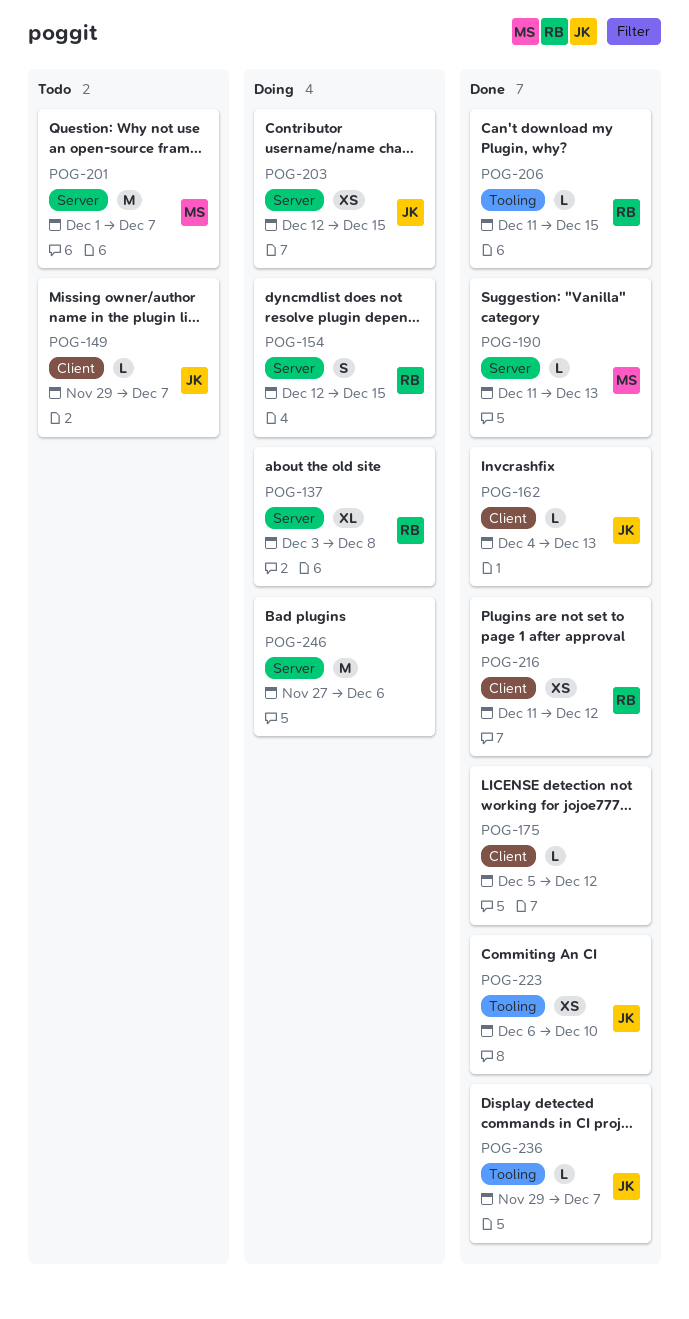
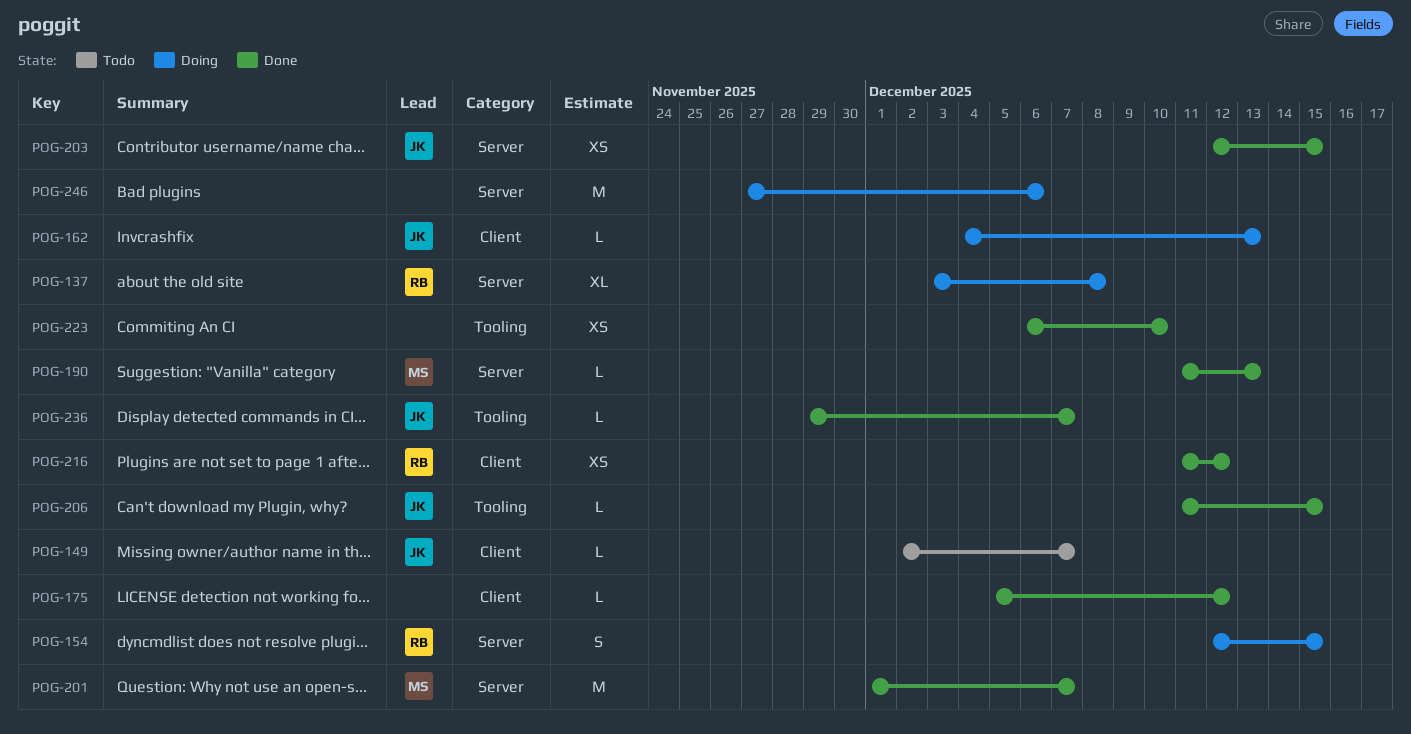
POG-149, start: Nov 29 -> Dec 2
POG-162, status: Done -> Doing
POG-201, status: Todo -> Done
POG-203, status: Doing -> Done
POG-206, owner: RB -> JK
POG-223, owner: JK -> none

